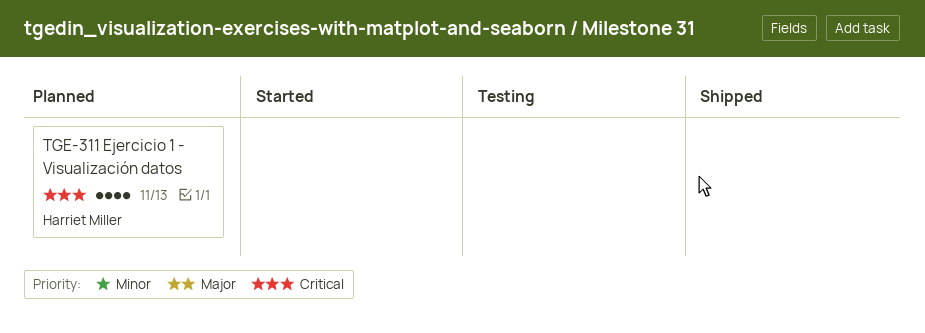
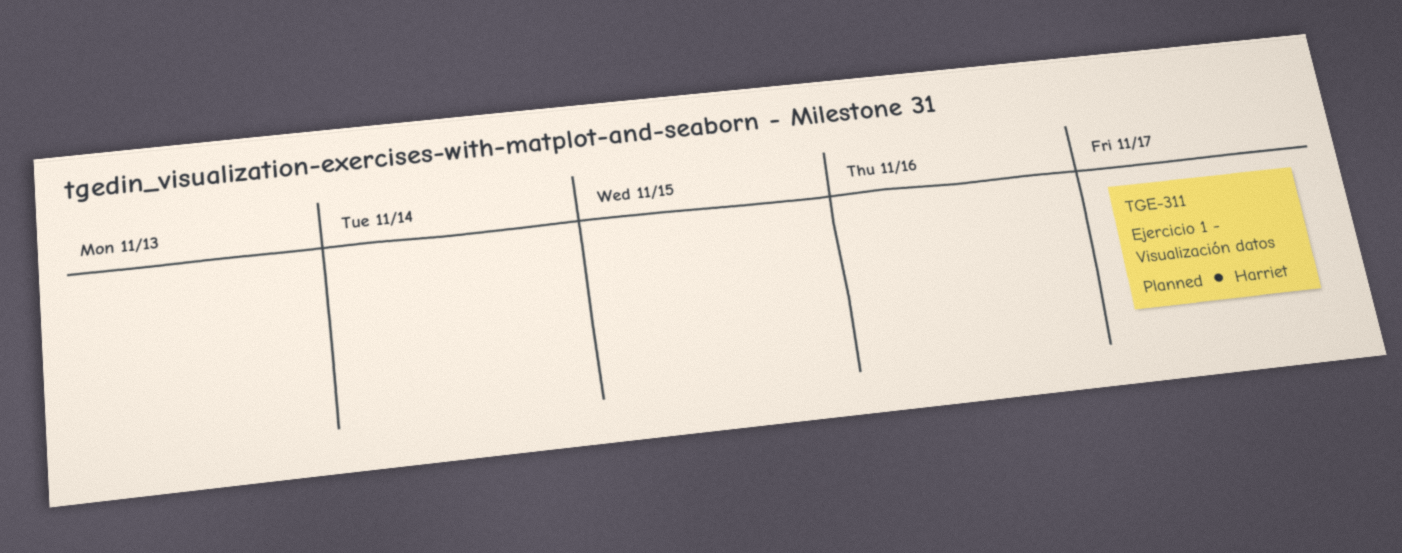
TGE-311, estimate: 4 -> 1
TGE-311, due: Nov 13 -> Nov 17

